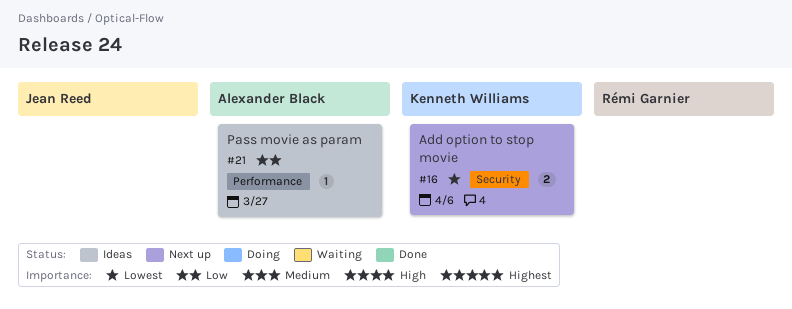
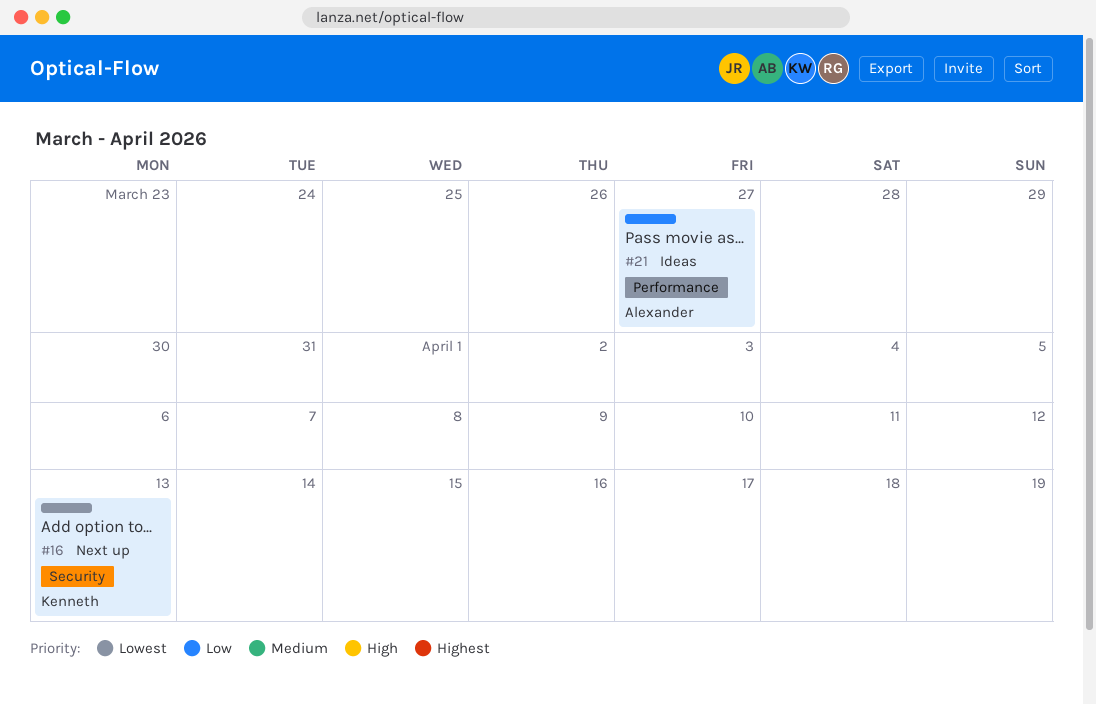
#16, due: Apr 6 -> Apr 13

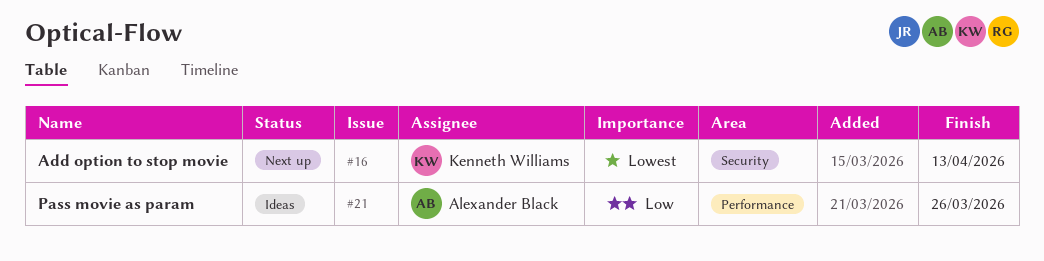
#21, due: Mar 27 -> Mar 26

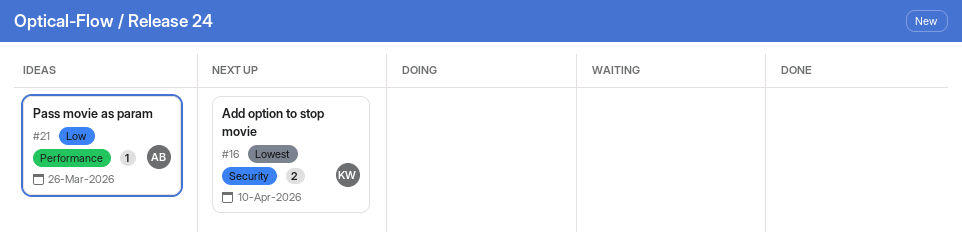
#16, due: Apr 13 -> Apr 10

